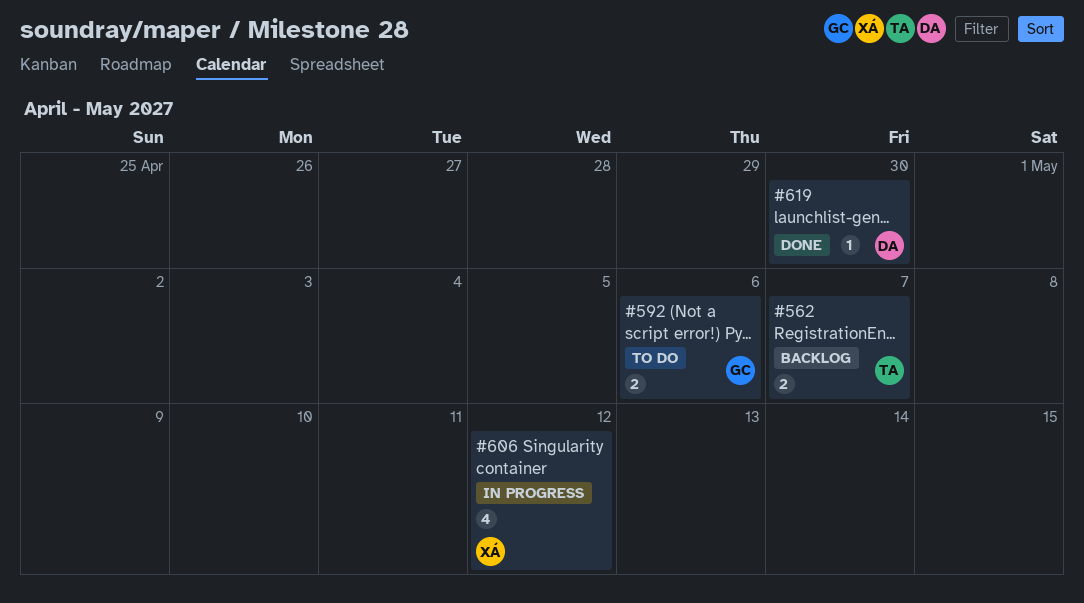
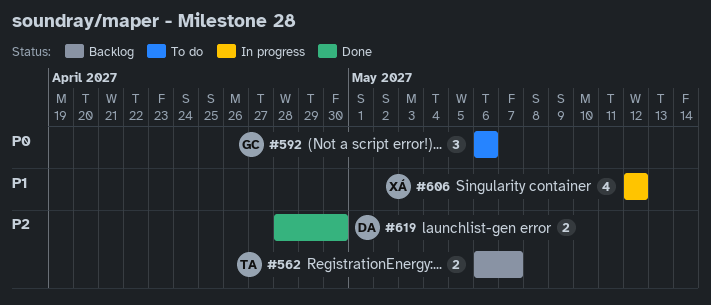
#592, estimate: 2 -> 3
#619, estimate: 1 -> 2

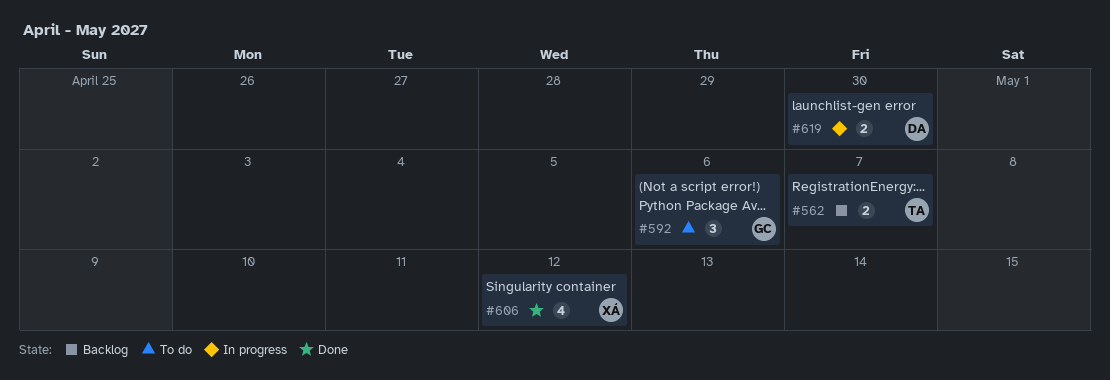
#606, status: In progress -> Done
#619, status: Done -> In progress

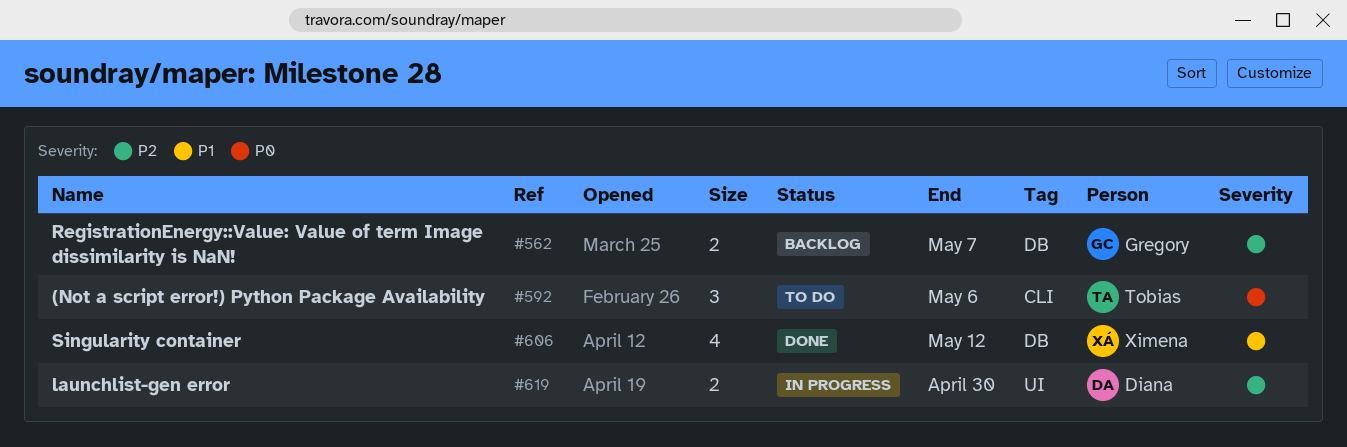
#562, owner: Tobias -> Gregory
#592, owner: Gregory -> Tobias

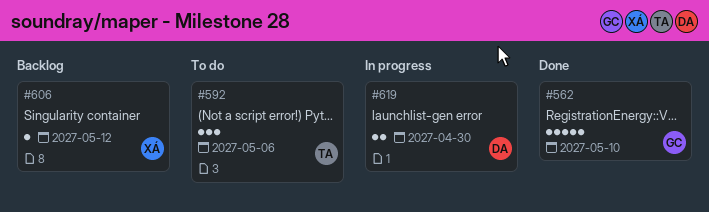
#562, status: Backlog -> Done
#562, estimate: 2 -> 5
#562, due: May 7 -> May 10
#606, status: Done -> Backlog
#606, estimate: 4 -> 1

